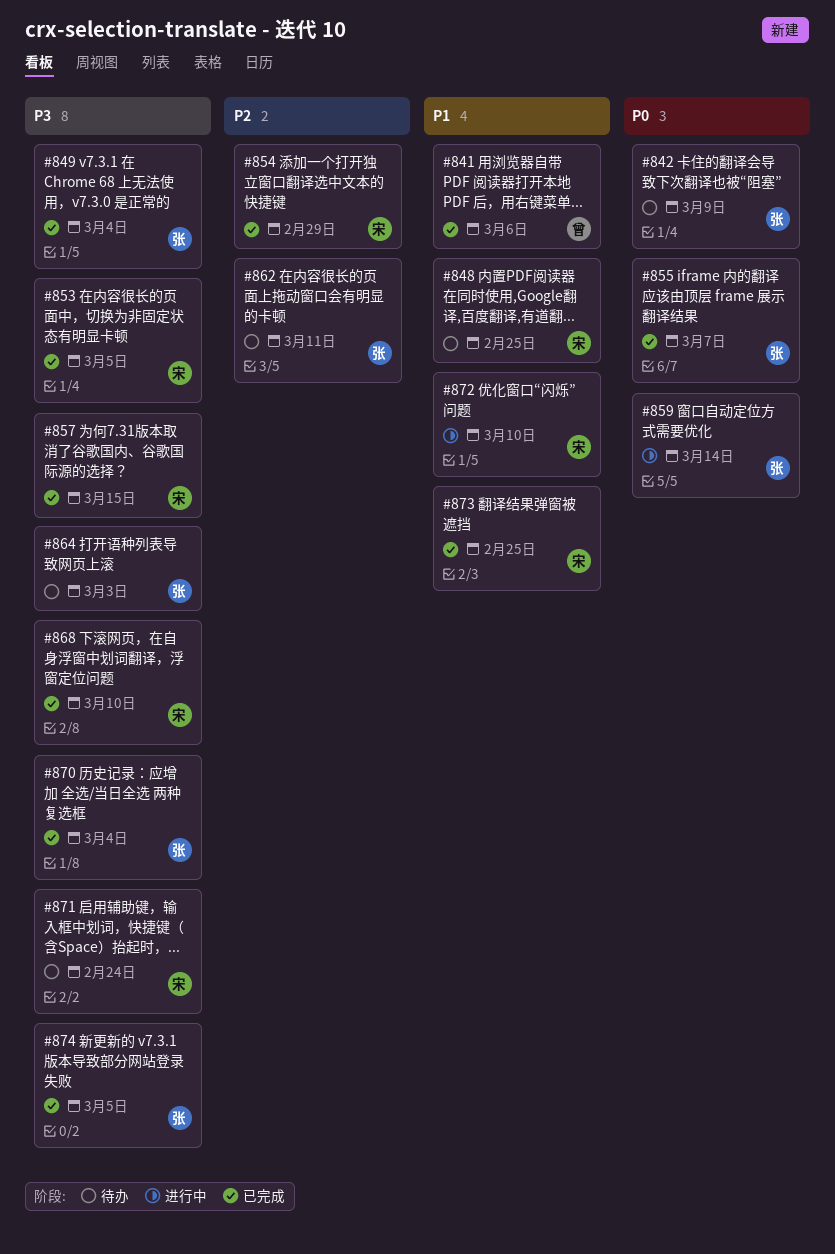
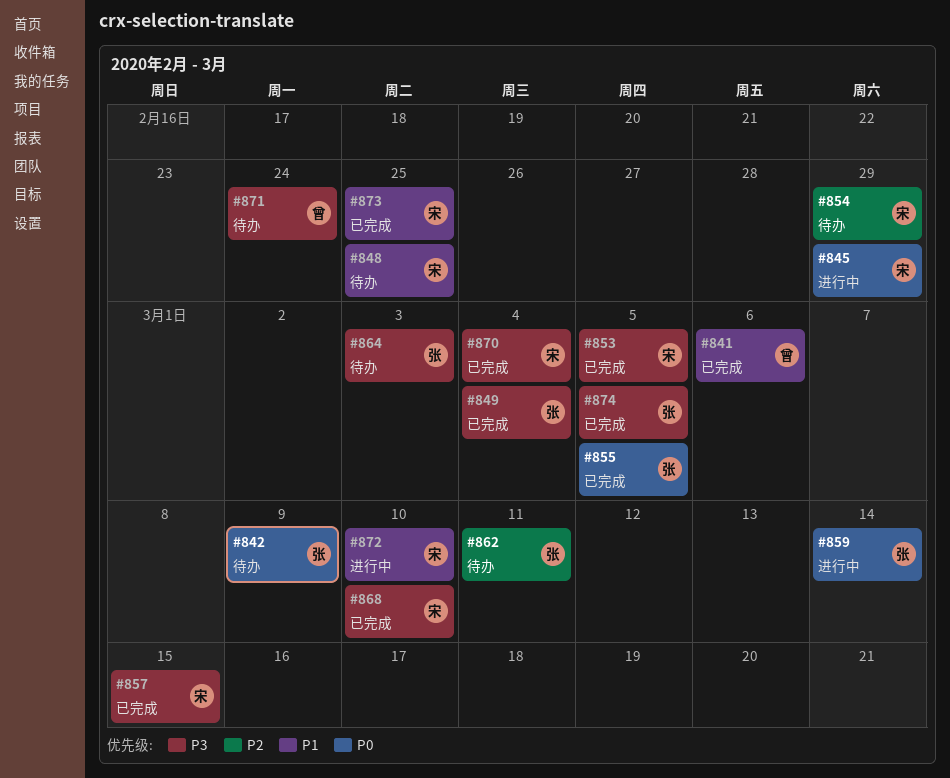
#845: none -> present
#854, status: 已完成 -> 待办
#855, due: Mar 7 -> Mar 5
#870, owner: 张 -> 宋
#871, owner: 宋 -> 曾

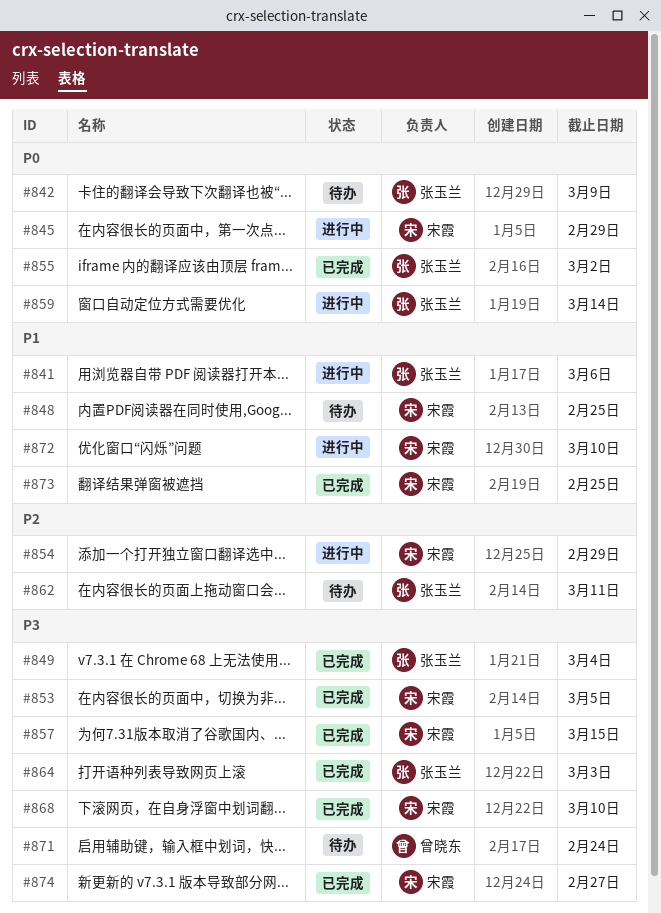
#841, status: 已完成 -> 进行中
#841, owner: 曾晓东 -> 张玉兰
#854, status: 待办 -> 进行中
#855, due: Mar 5 -> Mar 2
#864, status: 待办 -> 已完成
#870: present -> none
#874, owner: 张玉兰 -> 宋霞
#874, due: Mar 5 -> Feb 27

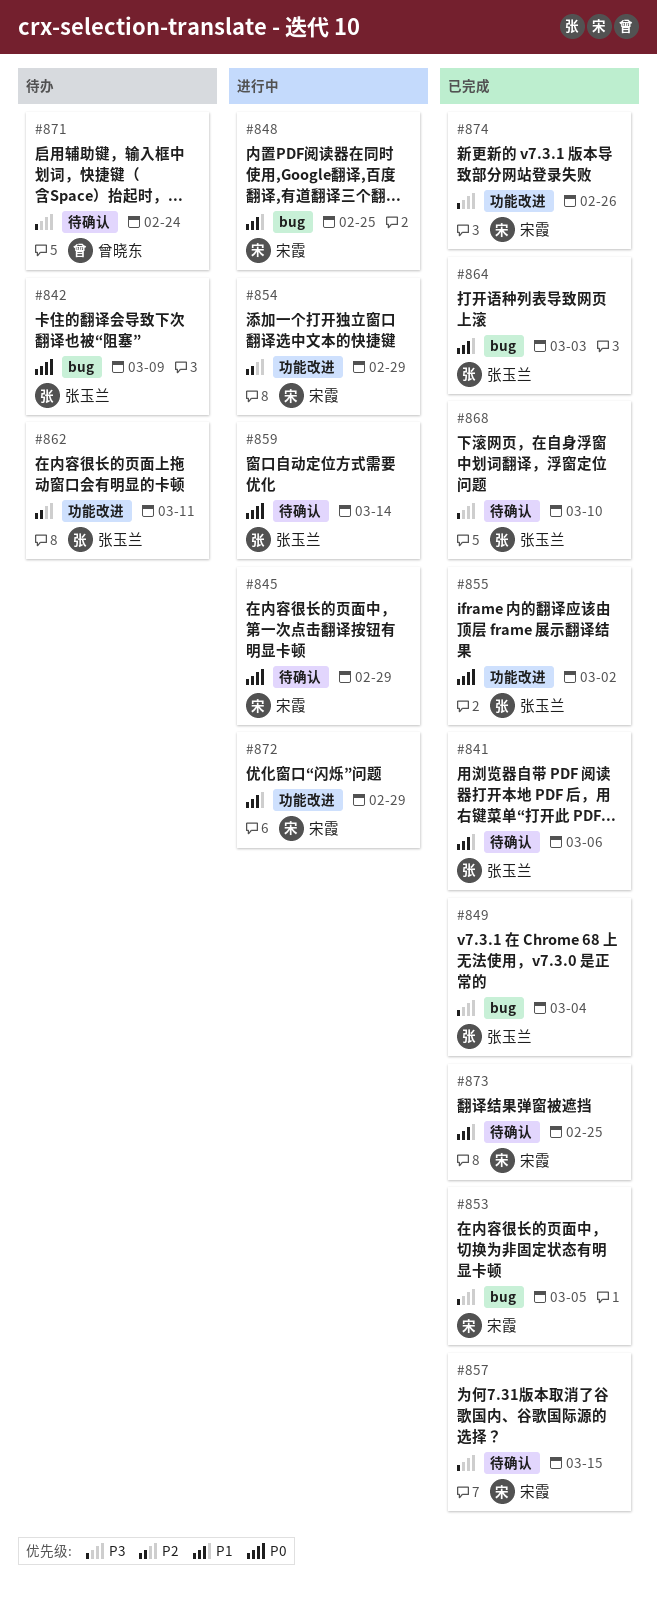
#841, status: 进行中 -> 已完成
#848, status: 待办 -> 进行中
#864, priority: P3 -> P1
#868, owner: 宋霞 -> 张玉兰
#872, due: Mar 10 -> Feb 29
#874, due: Feb 27 -> Feb 26

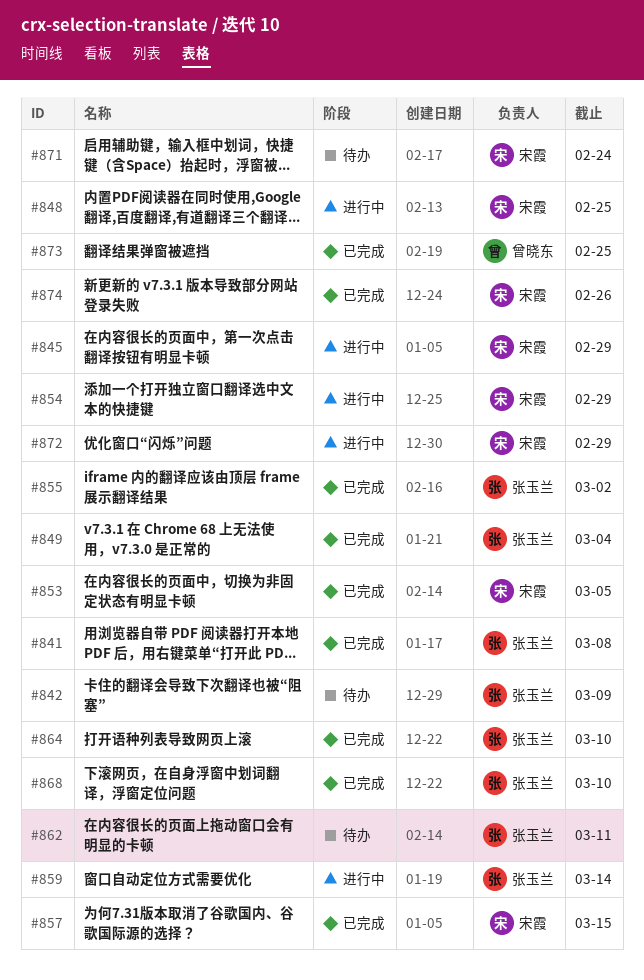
#841, due: Mar 6 -> Mar 8
#864, due: Mar 3 -> Mar 10
#871, owner: 曾晓东 -> 宋霞
#873, owner: 宋霞 -> 曾晓东

